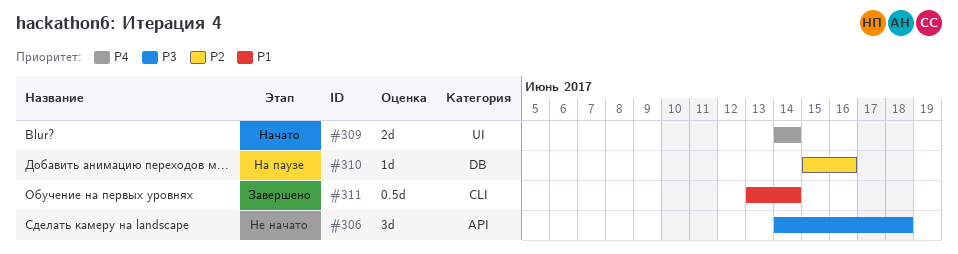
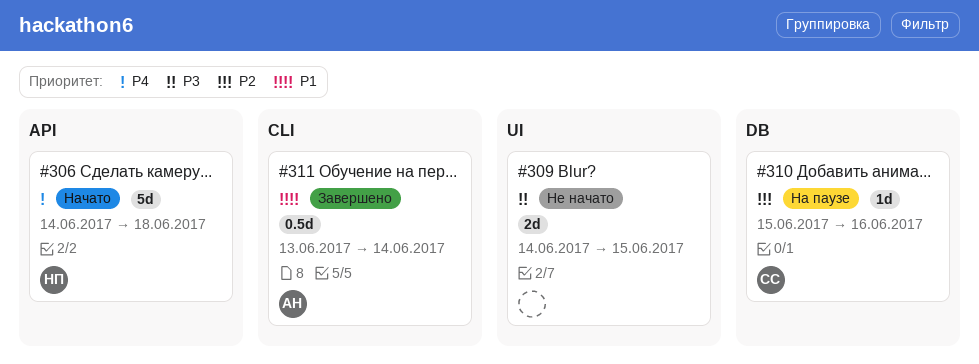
#306, status: Не начато -> Начато
#306, priority: P3 -> P4
#306, estimate: 3d -> 5d
#309, status: Начато -> Не начато
#309, priority: P4 -> P3
#309, due: Jun 14 -> Jun 15

